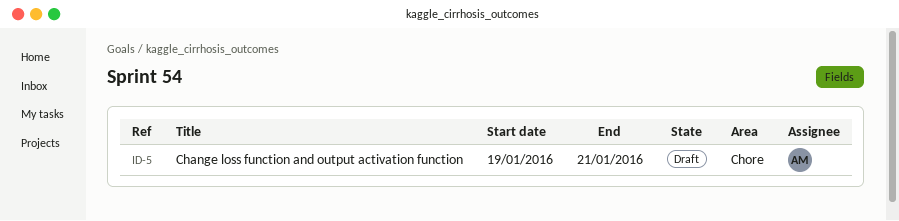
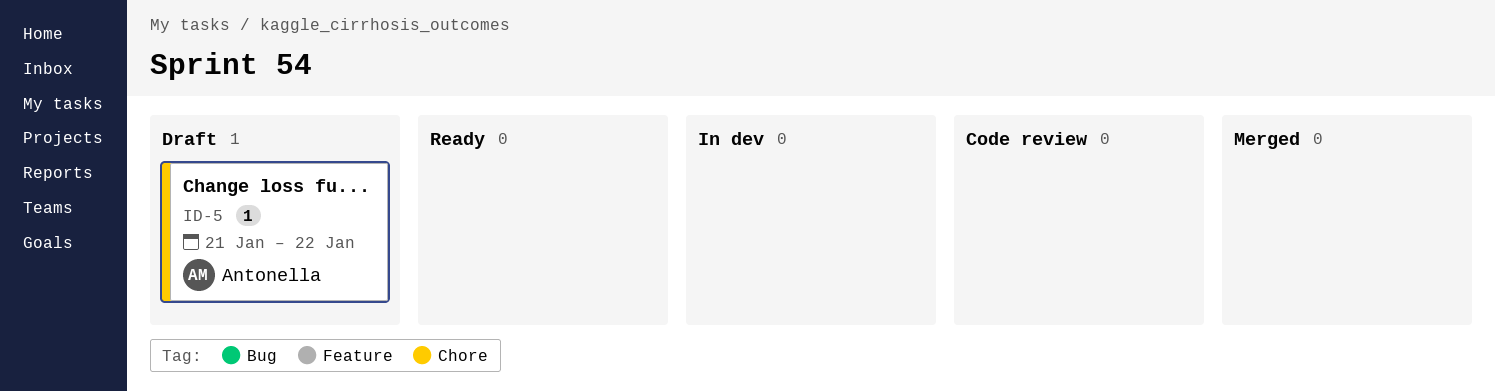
ID-5, start: Jan 19 -> Jan 21
ID-5, due: Jan 21 -> Jan 22

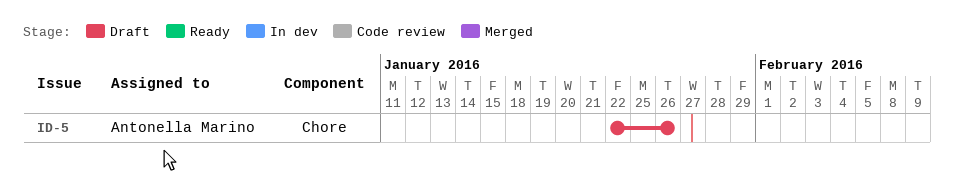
ID-5, start: Jan 21 -> Jan 22
ID-5, due: Jan 22 -> Jan 26

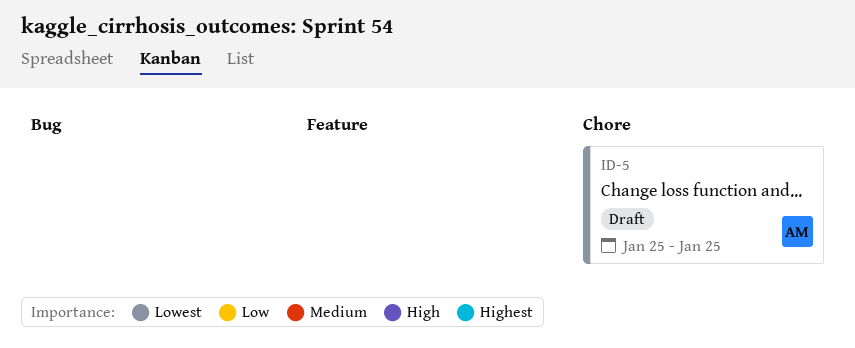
ID-5, start: Jan 22 -> Jan 25
ID-5, due: Jan 26 -> Jan 25

